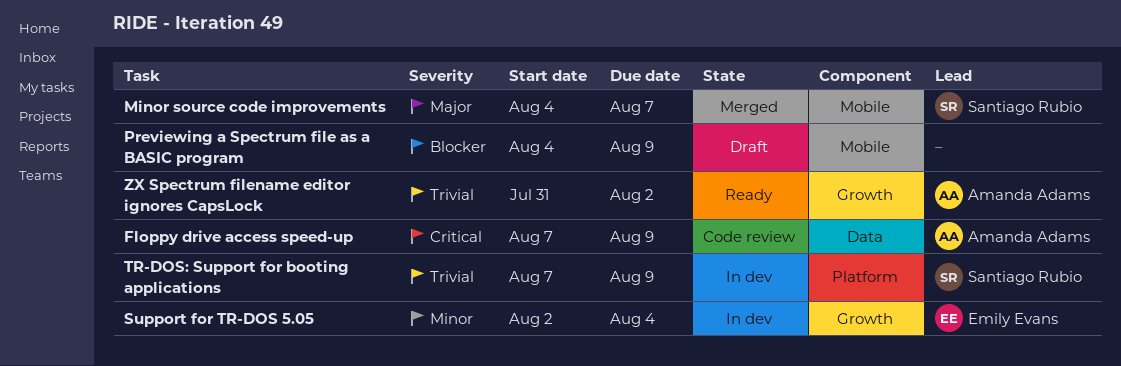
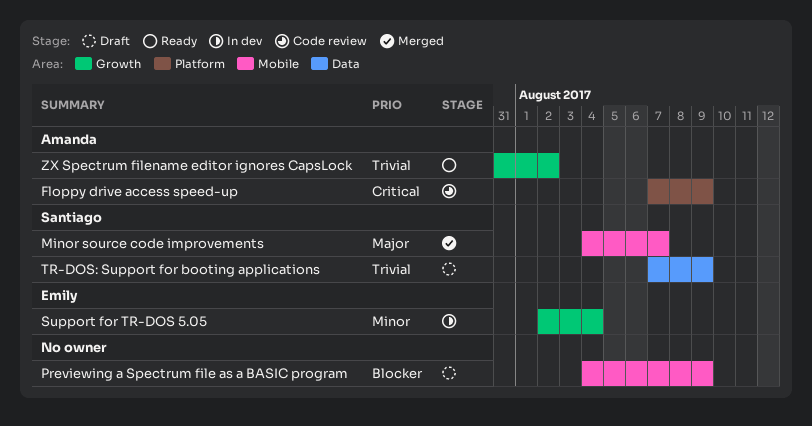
Floppy drive access speed-up, label: Data -> Platform
TR-DOS: Support for booting applications, status: In dev -> Draft
TR-DOS: Support for booting applications, label: Platform -> Data

